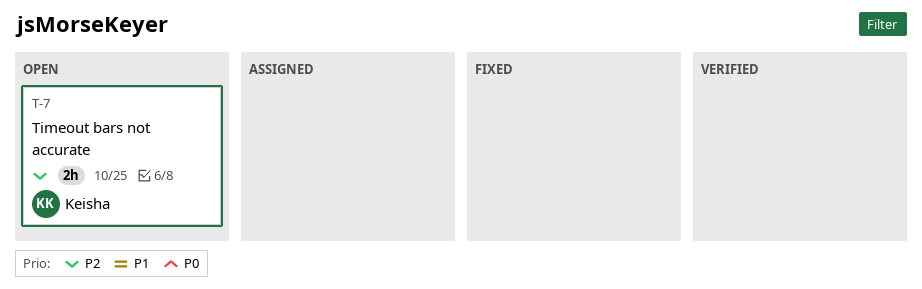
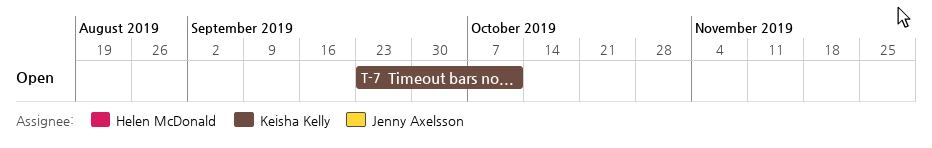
T-7, due: Oct 25 -> Oct 11

